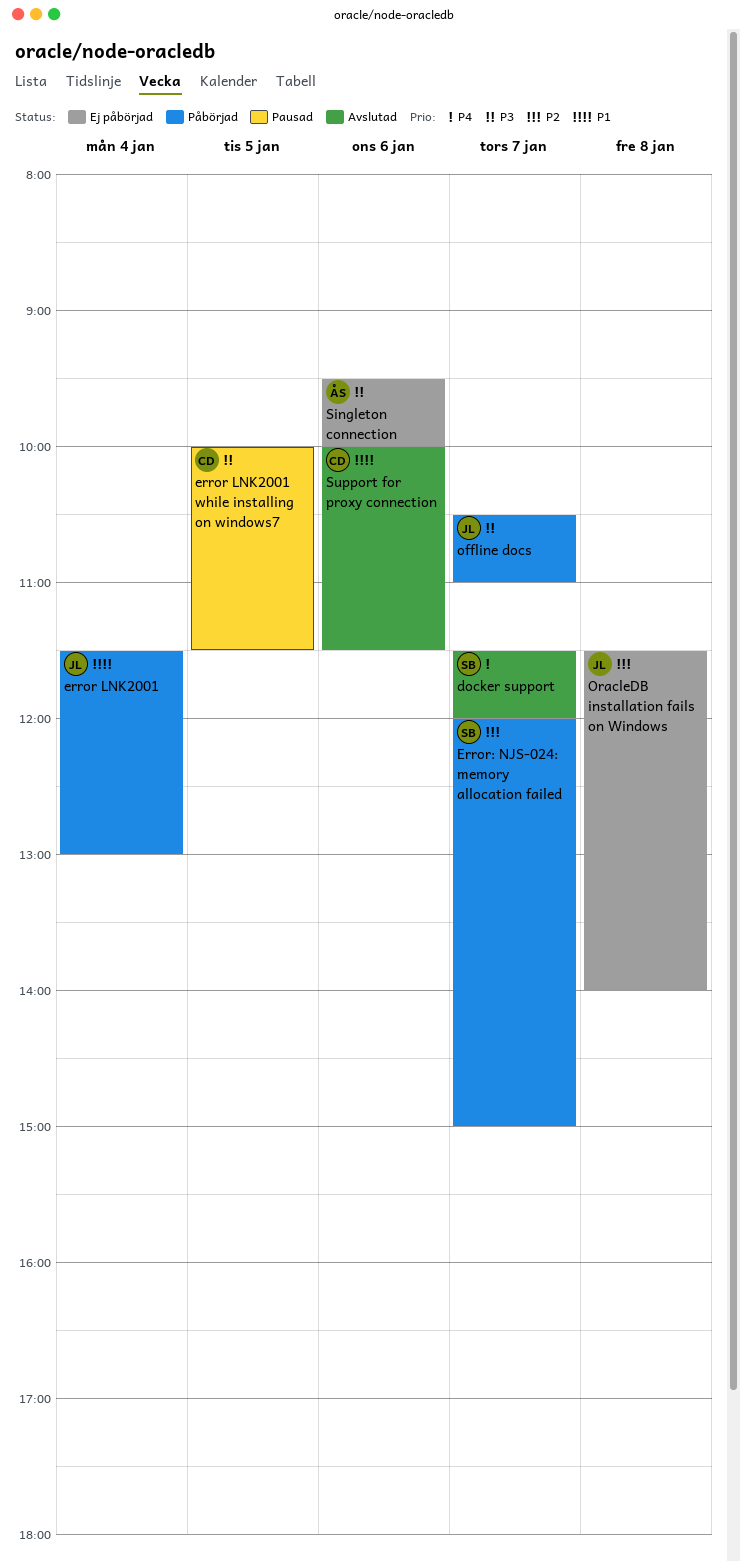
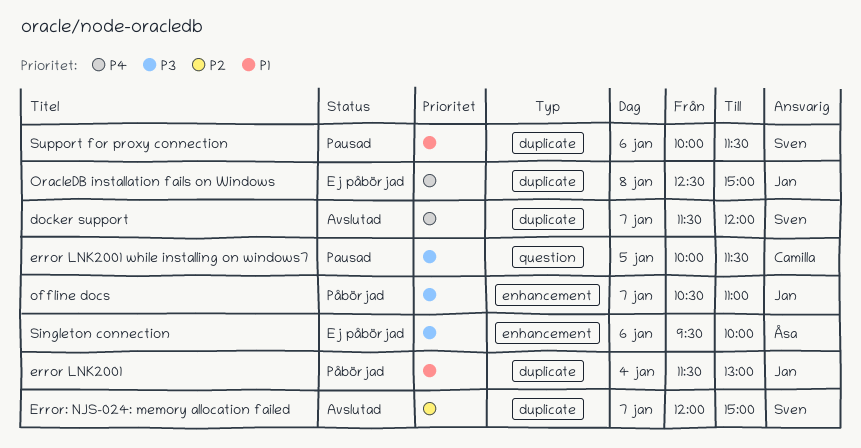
Error: NJS-024: memory allocation failed, status: Påbörjad -> Avslutad
OracleDB installation fails on Windows, priority: P2 -> P4
OracleDB installation fails on Windows, begins: 11:30 -> 12:30
OracleDB installation fails on Windows, ends: 14:00 -> 15:00
Support for proxy connection, status: Avslutad -> Pausad
Support for proxy connection, owner: Camilla -> Sven

